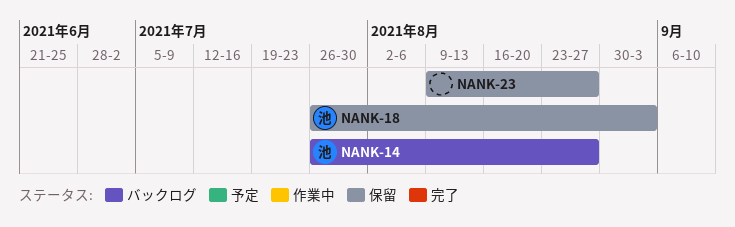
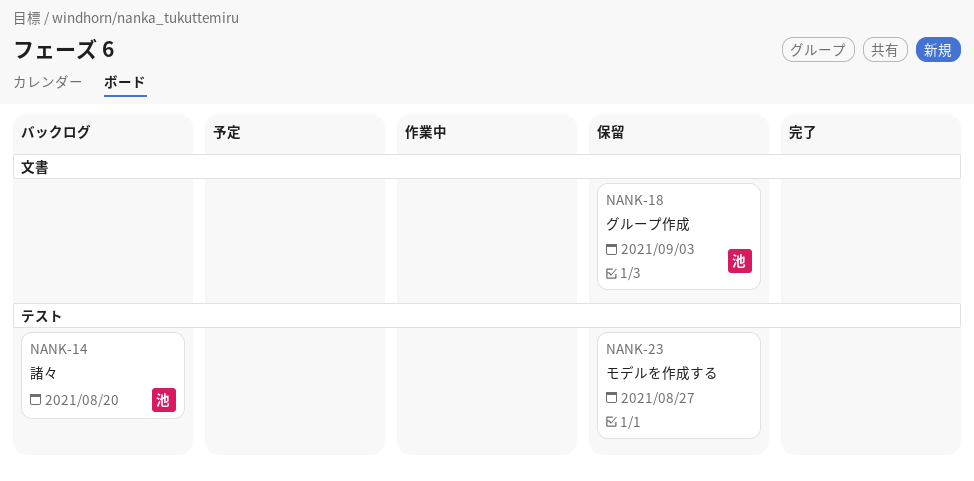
NANK-14, due: Aug 27 -> Aug 20

